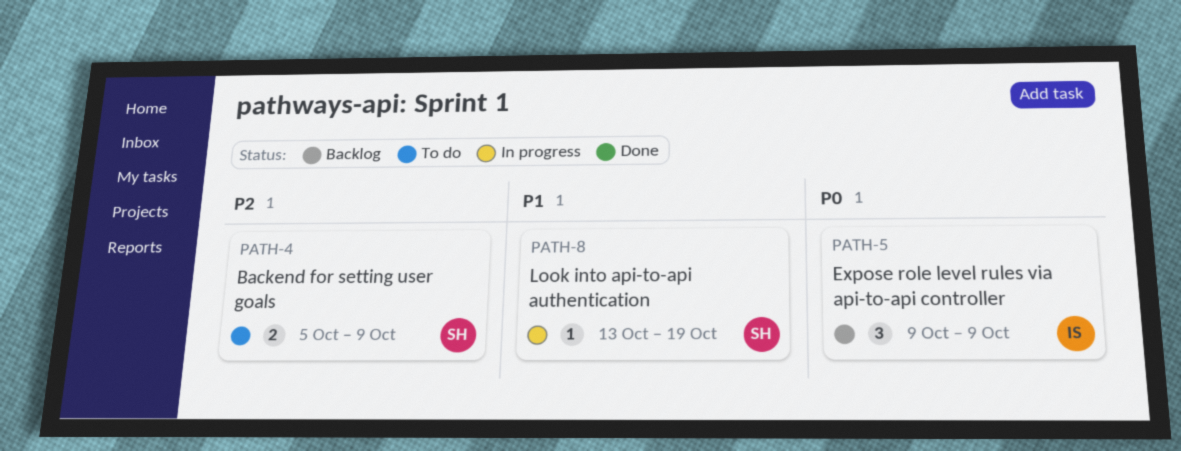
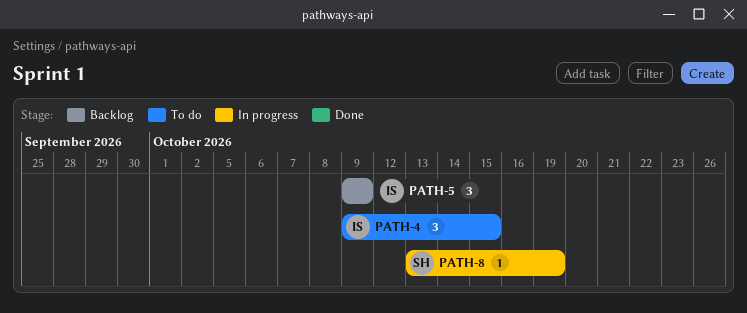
PATH-4, owner: SH -> IS
PATH-4, estimate: 2 -> 3
PATH-4, start: Oct 5 -> Oct 9
PATH-4, due: Oct 9 -> Oct 15

